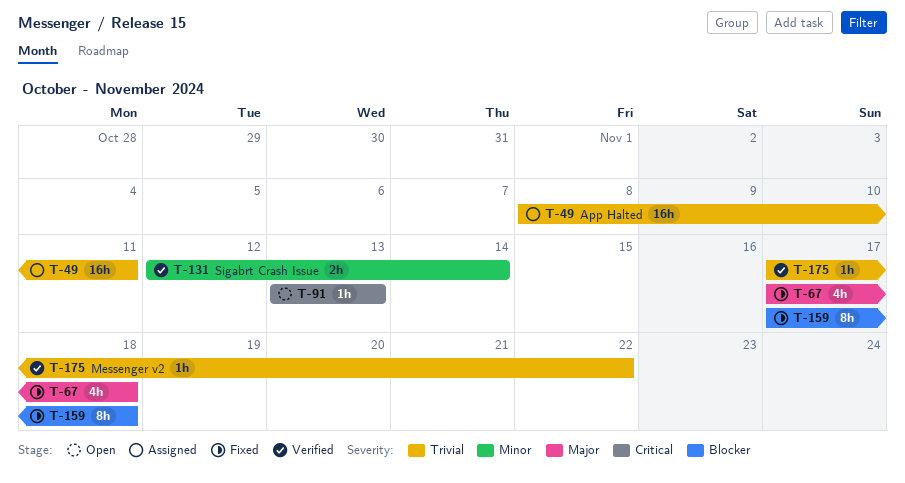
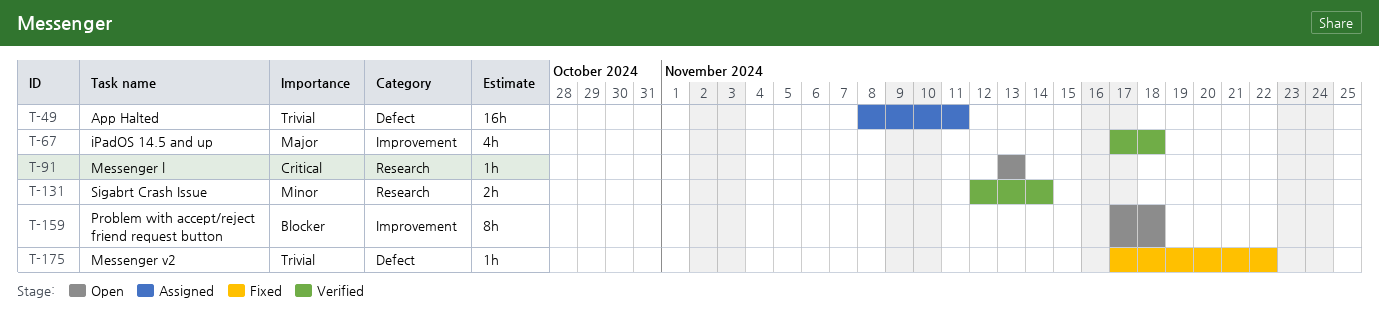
T-67, status: Fixed -> Verified
T-159, status: Fixed -> Open
T-175, status: Verified -> Fixed

